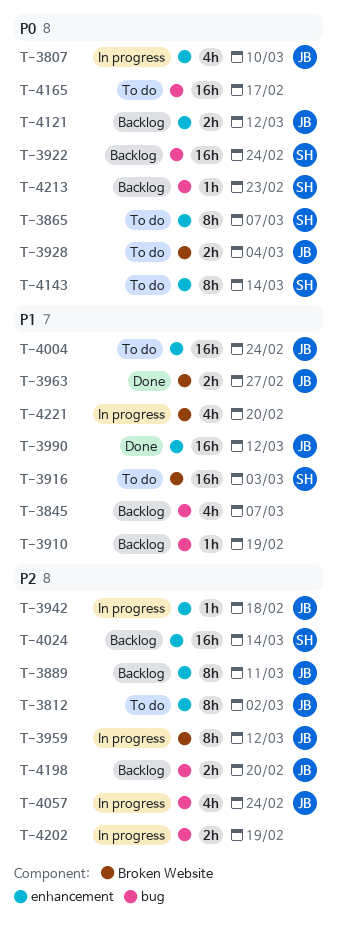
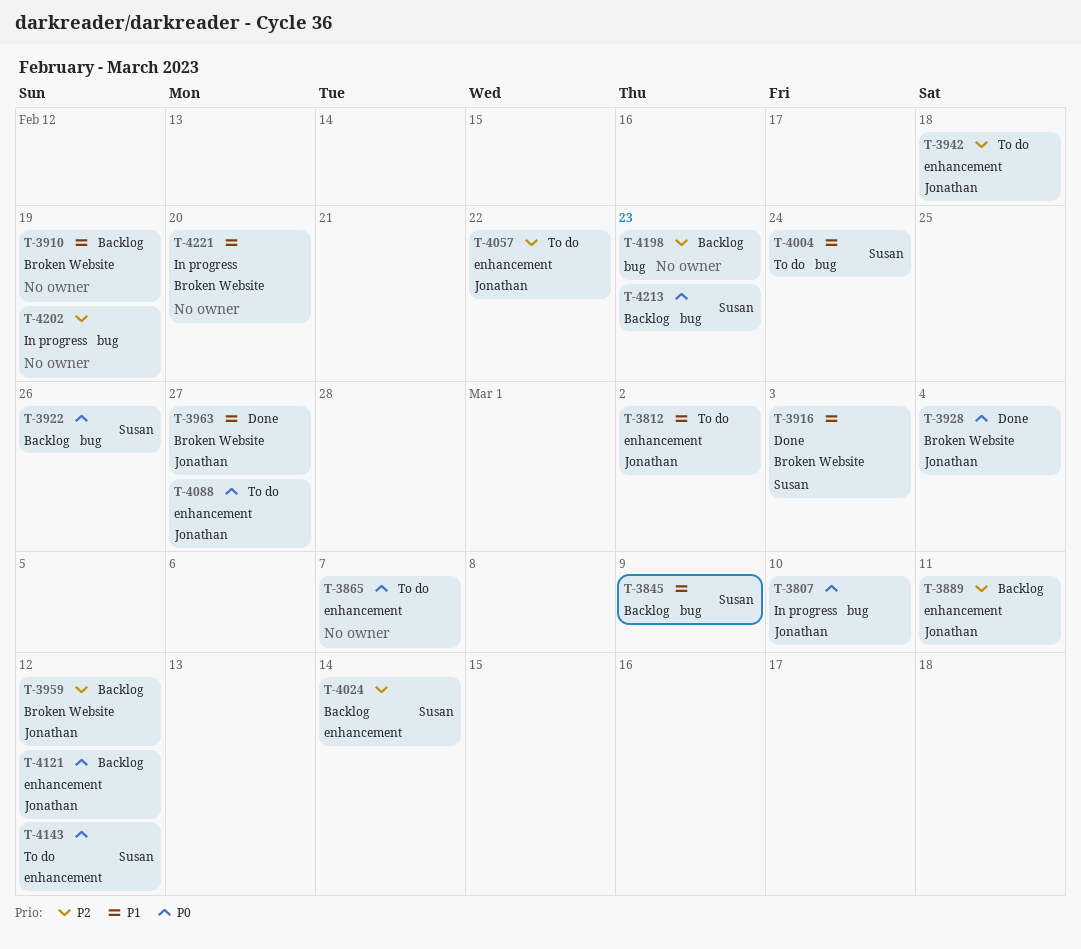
T-3807, label: enhancement -> bug
T-3812, priority: P2 -> P1
T-3845, owner: none -> Susan
T-3845, due: Mar 7 -> Mar 9
T-3865, owner: Susan -> none
T-3910, label: bug -> Broken Website
T-3916, status: To do -> Done
T-3922, due: Feb 24 -> Feb 26
T-3928, status: To do -> Done
T-3942, status: In progress -> To do
T-3959, status: In progress -> Backlog
T-3990: present -> none
T-4004, owner: Jonathan -> Susan
T-4004, label: enhancement -> bug
T-4057, status: In progress -> To do
T-4057, label: bug -> enhancement
T-4057, due: Feb 24 -> Feb 22
T-4088: none -> present
T-4143, due: Mar 14 -> Mar 12
T-4165: present -> none
T-4198, owner: Jonathan -> none
T-4198, due: Feb 20 -> Feb 23

